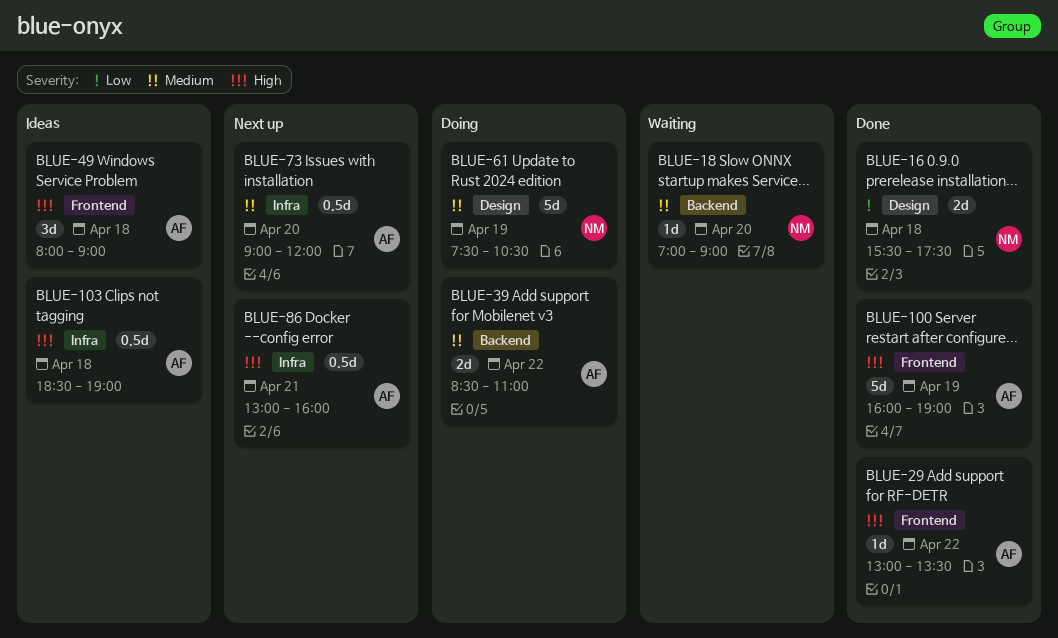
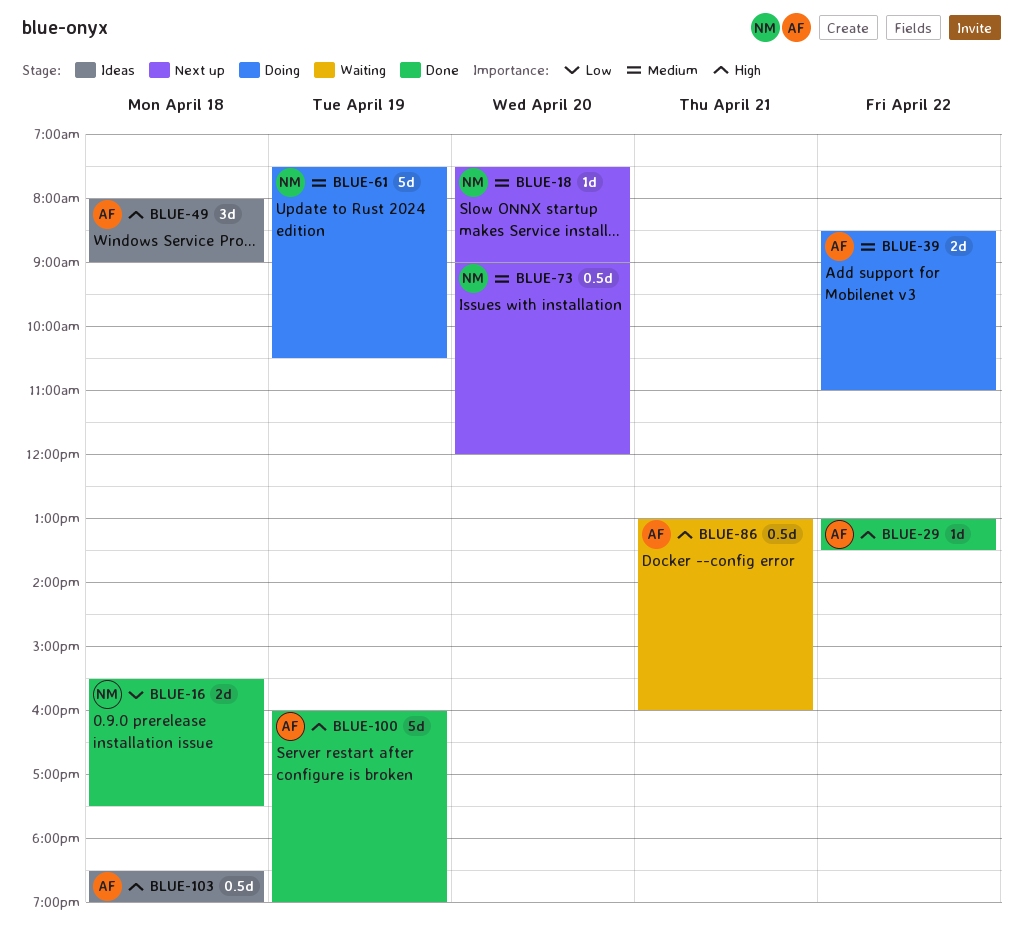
BLUE-18, status: Waiting -> Next up
BLUE-18, begins: 07:00 -> 07:30
BLUE-73, owner: AF -> NM
BLUE-86, status: Next up -> Waiting

